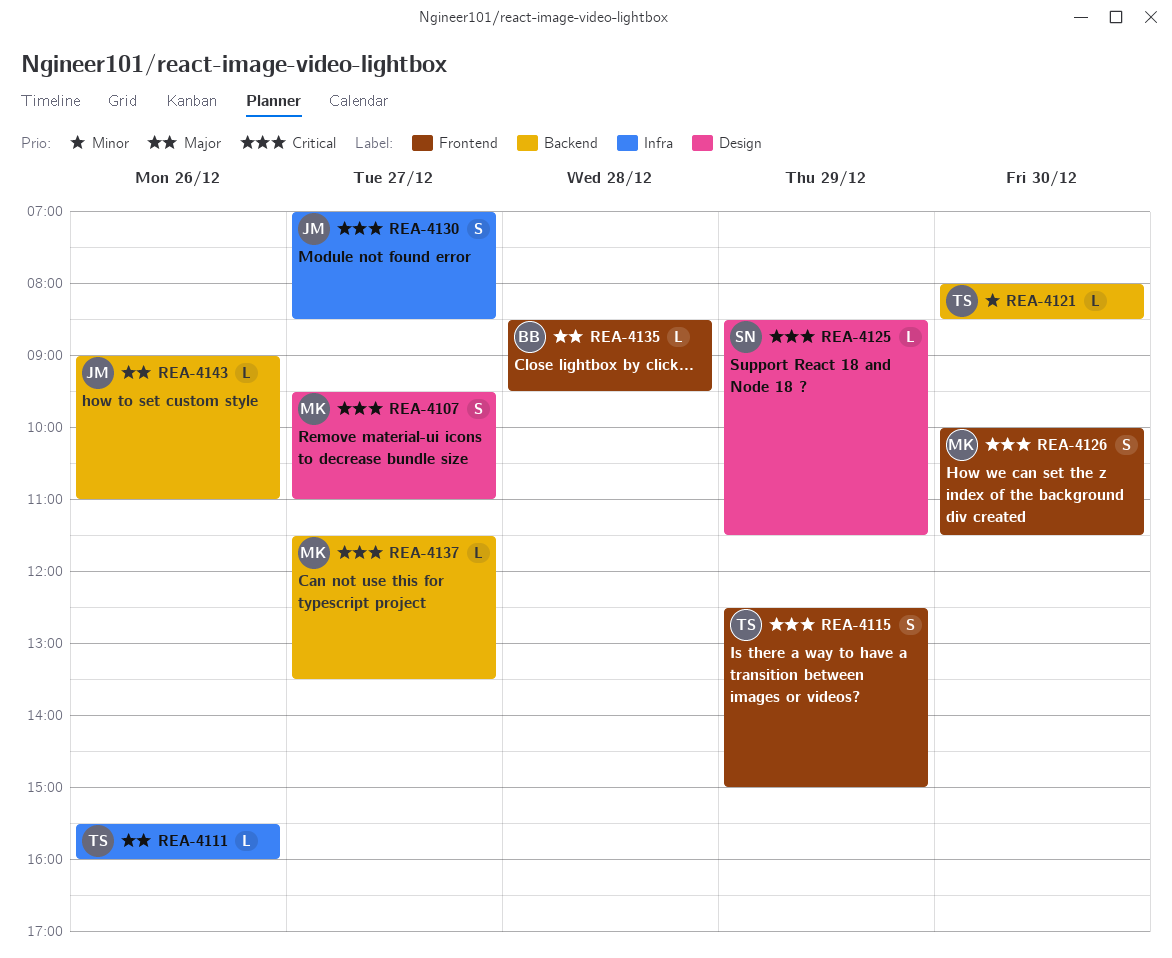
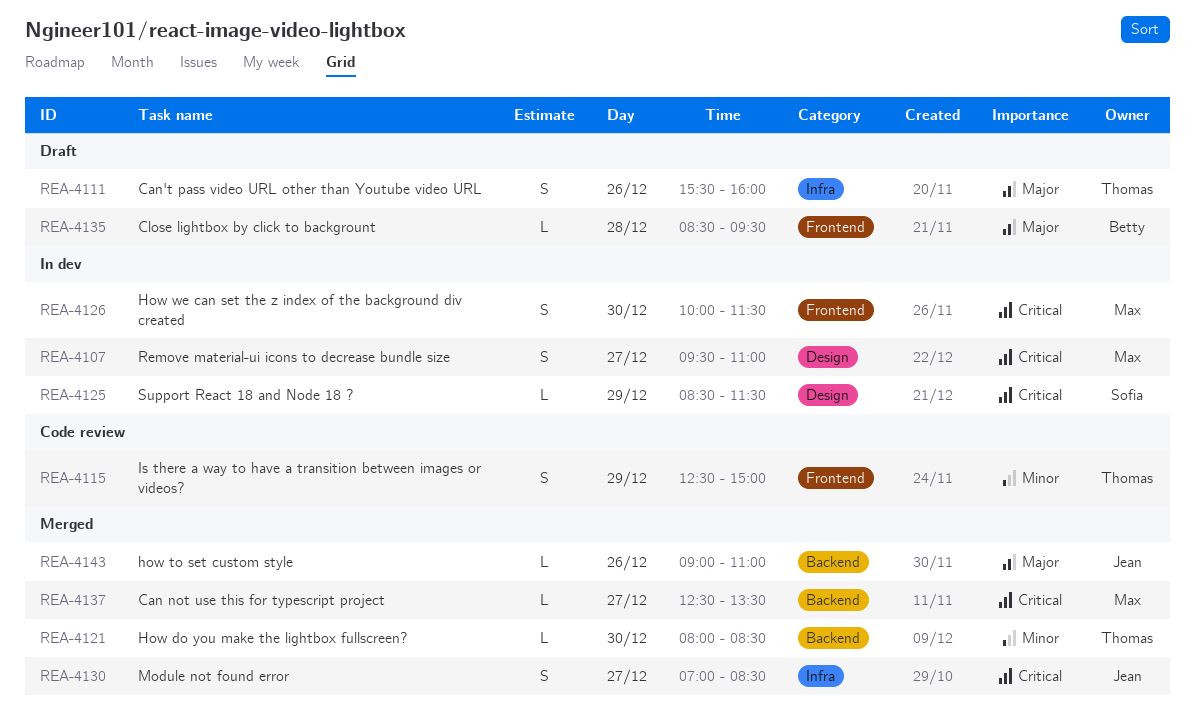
REA-4111, estimate: L -> S
REA-4115, priority: Critical -> Minor
REA-4137, begins: 11:30 -> 12:30

